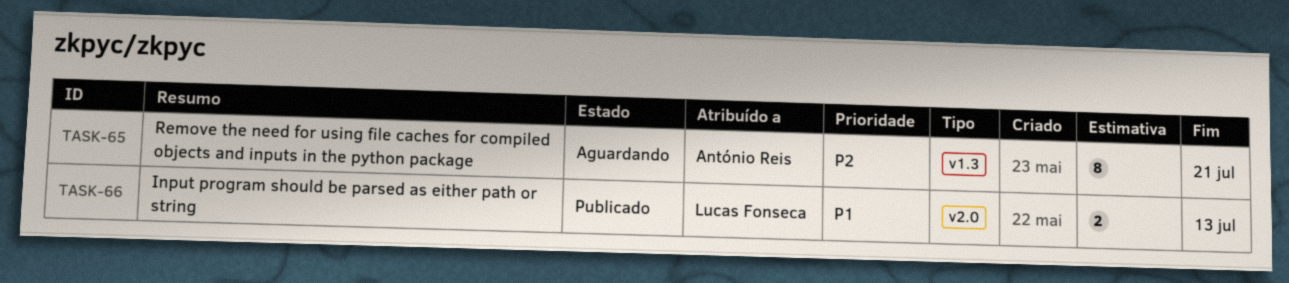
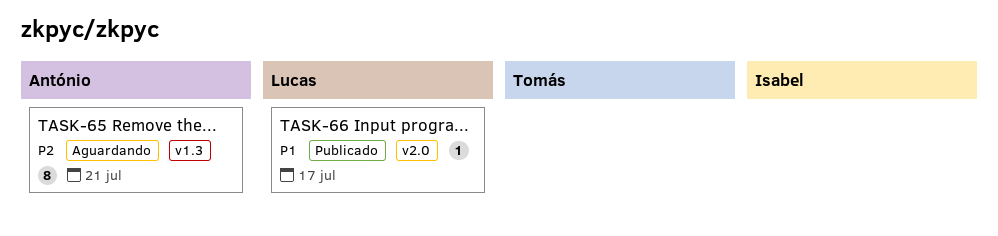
TASK-66, estimate: 2 -> 1
TASK-66, due: Jul 13 -> Jul 17

